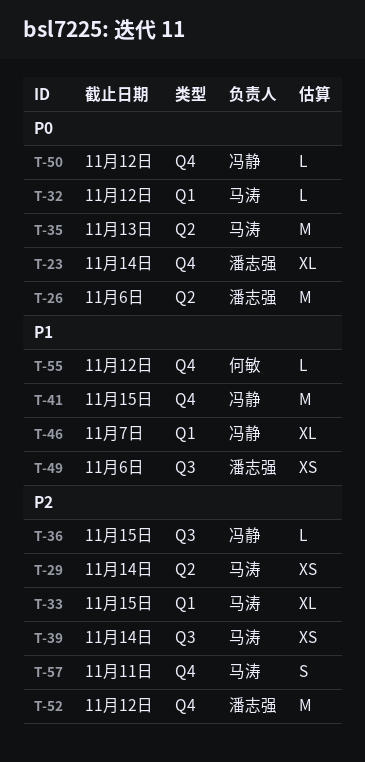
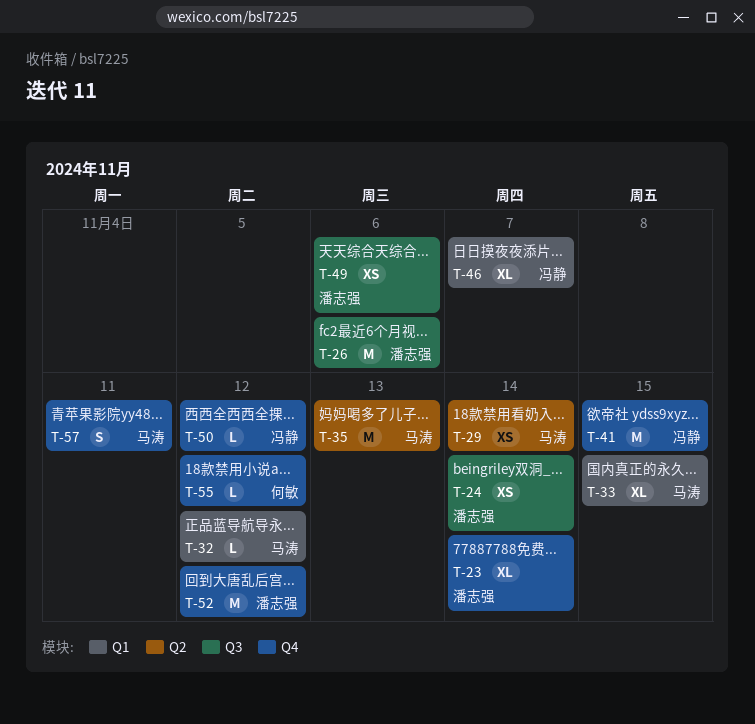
T-24: none -> present
T-26, label: Q2 -> Q3
T-36: present -> none
T-39: present -> none

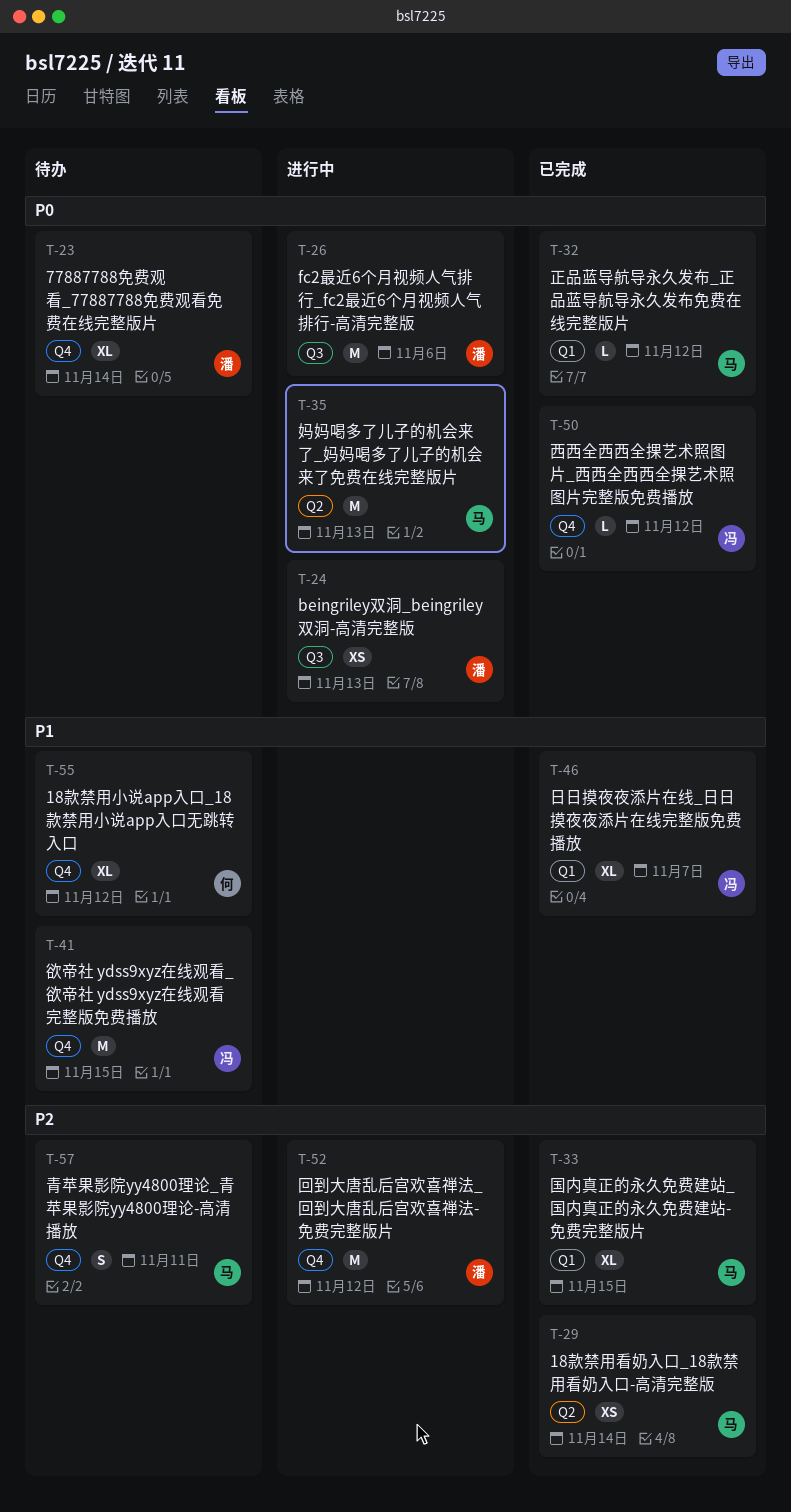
T-24, due: Nov 14 -> Nov 13
T-49: present -> none
T-55, estimate: L -> XL

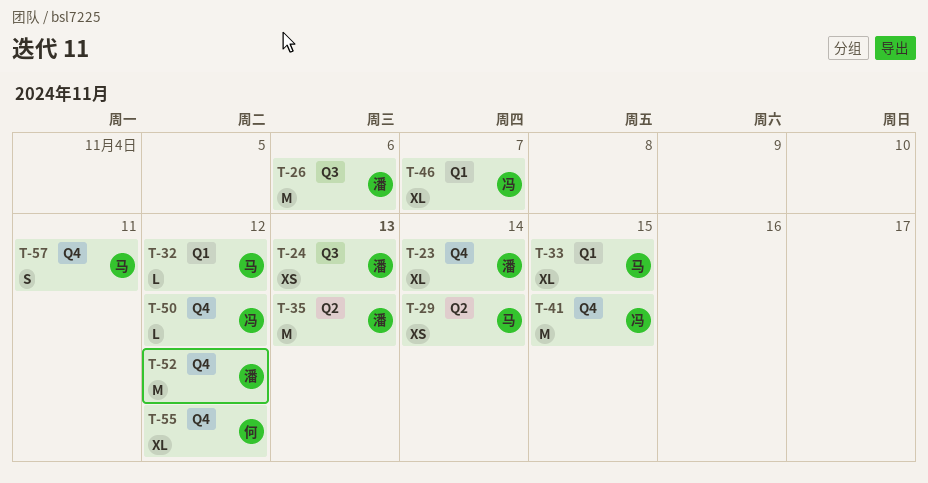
T-35, owner: 马 -> 潘

